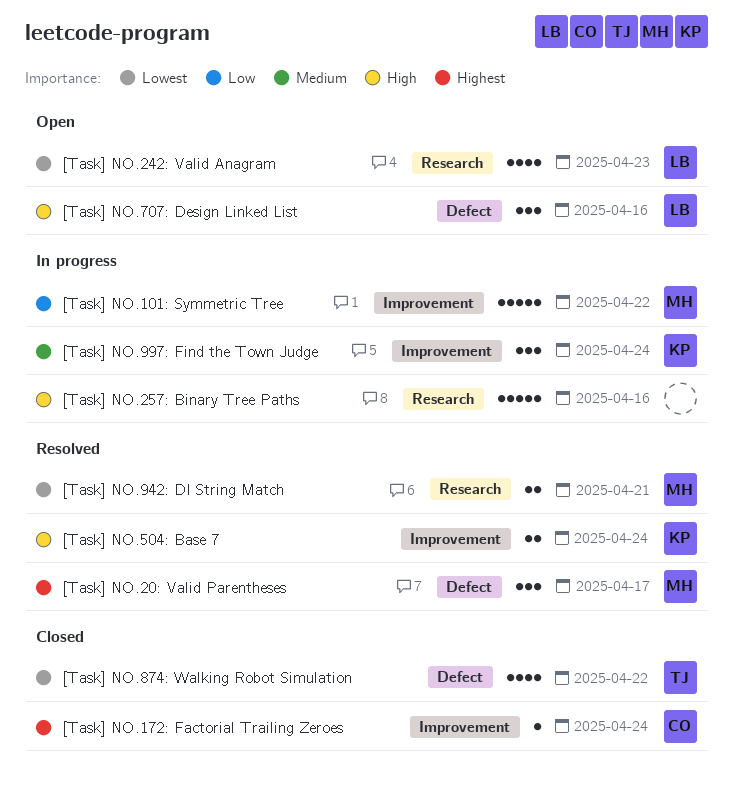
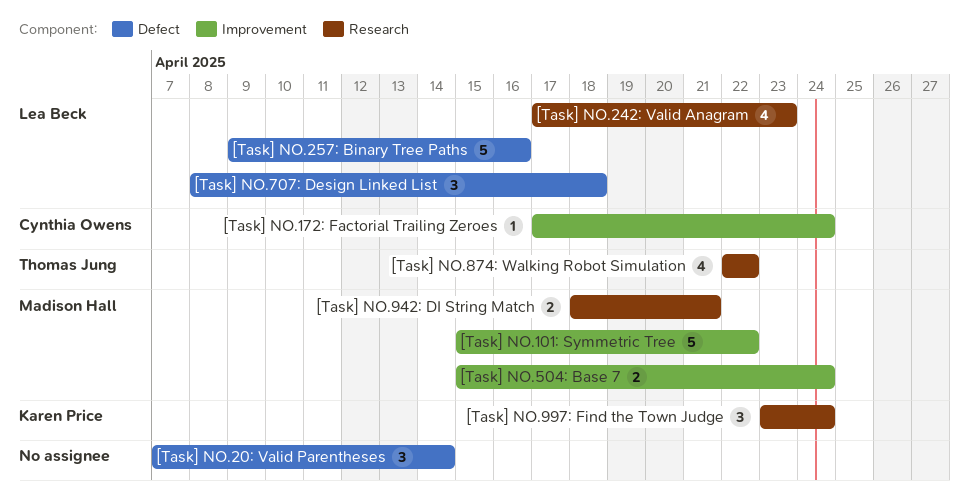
[Task] NO.20: Valid Parentheses, owner: Madison Hall -> none
[Task] NO.20: Valid Parentheses, due: Apr 17 -> Apr 14
[Task] NO.257: Binary Tree Paths, owner: none -> Lea Beck
[Task] NO.257: Binary Tree Paths, label: Research -> Defect
[Task] NO.504: Base 7, owner: Karen Price -> Madison Hall
[Task] NO.707: Design Linked List, due: Apr 16 -> Apr 18
[Task] NO.874: Walking Robot Simulation, label: Defect -> Research
[Task] NO.997: Find the Town Judge, label: Improvement -> Research

